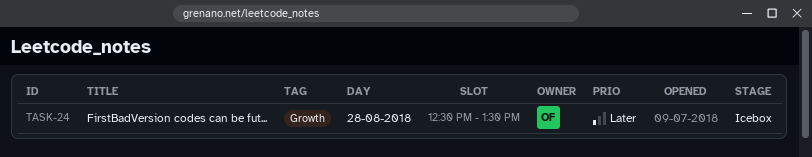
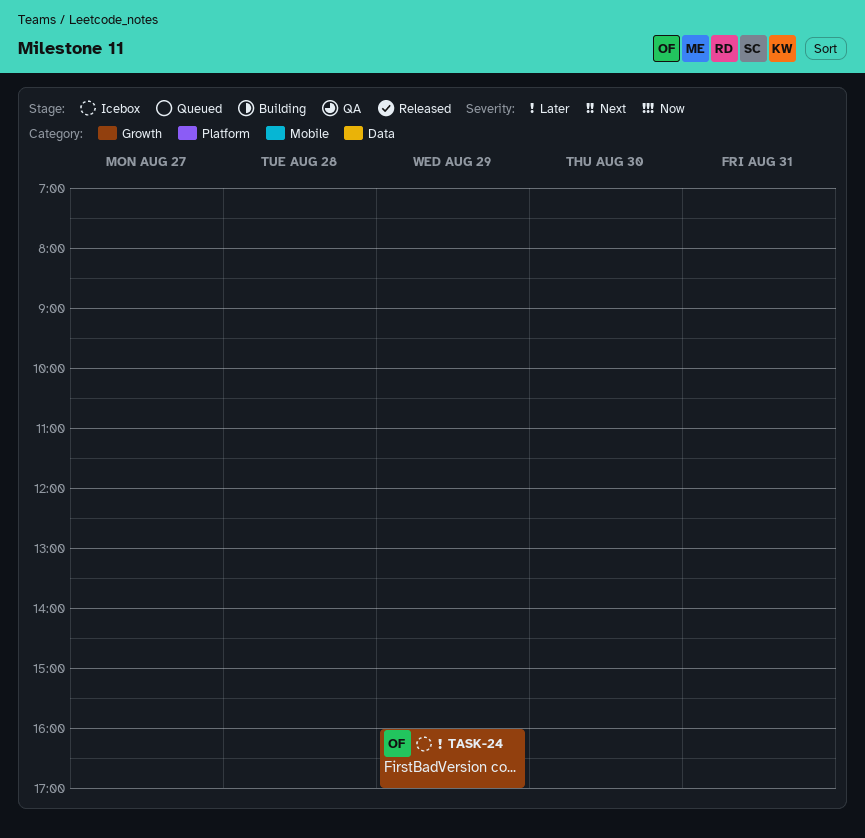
TASK-24, day: Aug 28 -> Aug 29
TASK-24, begins: 12:30 -> 16:00
TASK-24, ends: 13:30 -> 17:00

